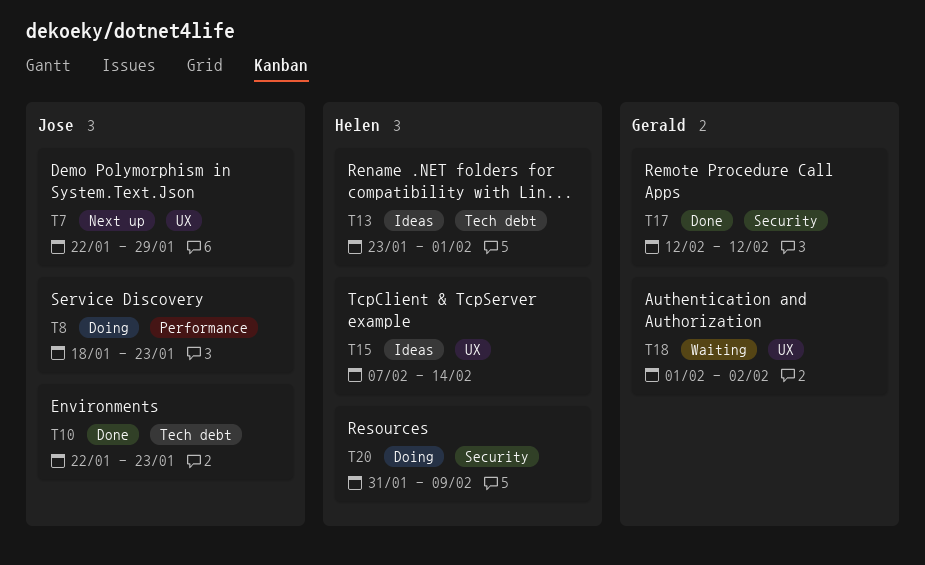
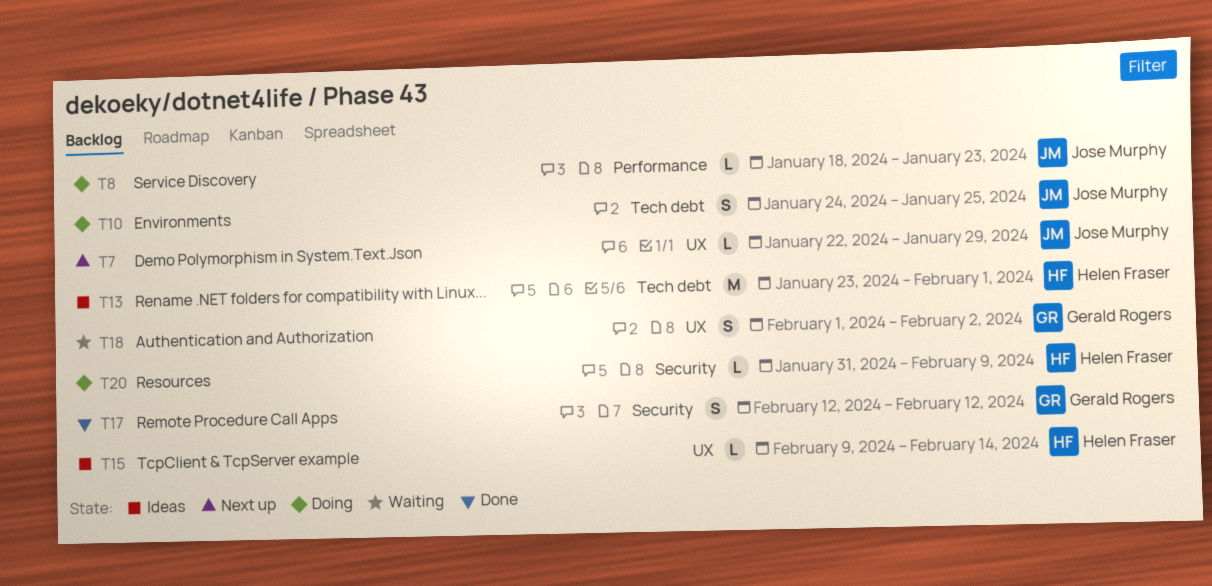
T10, status: Done -> Doing
T10, start: Jan 22 -> Jan 24
T10, due: Jan 23 -> Jan 25
T15, start: Feb 7 -> Feb 9

